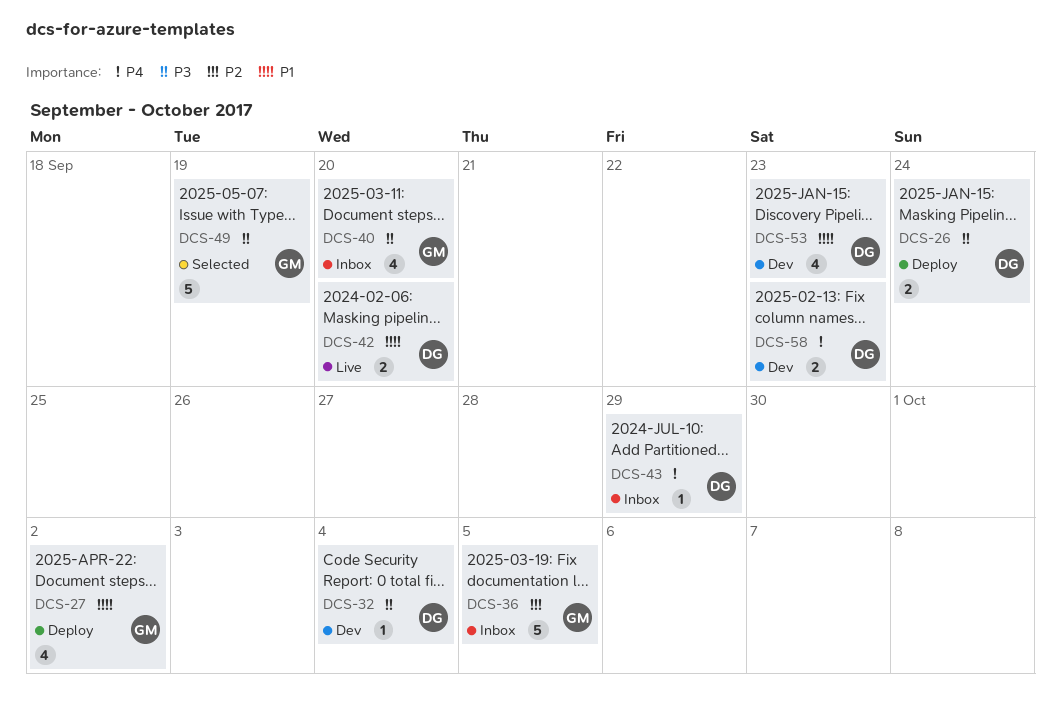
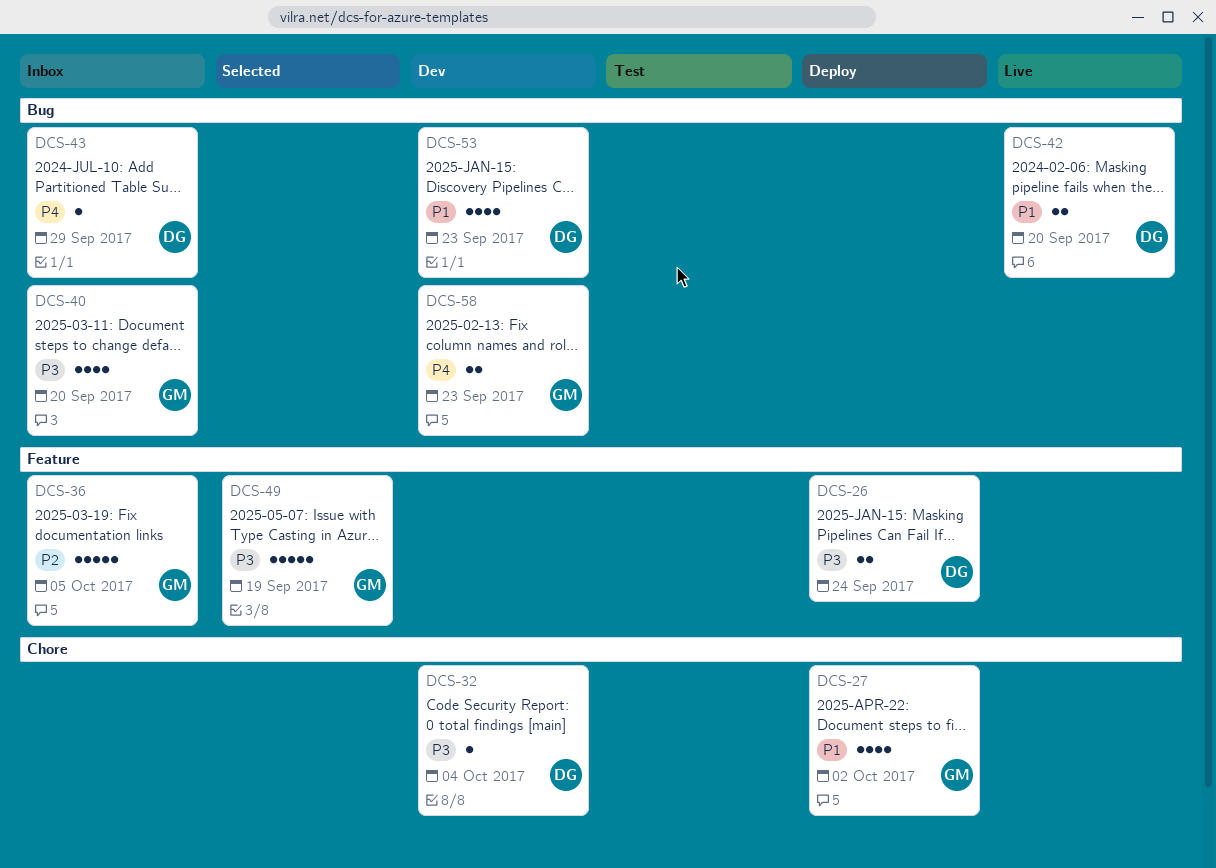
DCS-58, owner: DG -> GM

